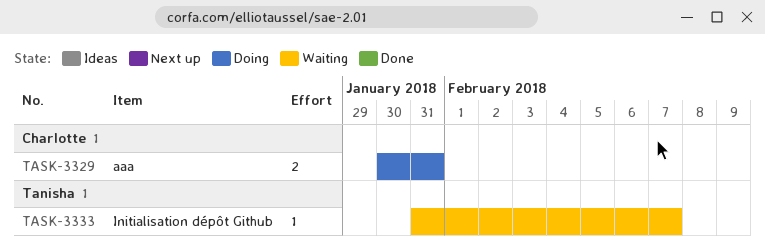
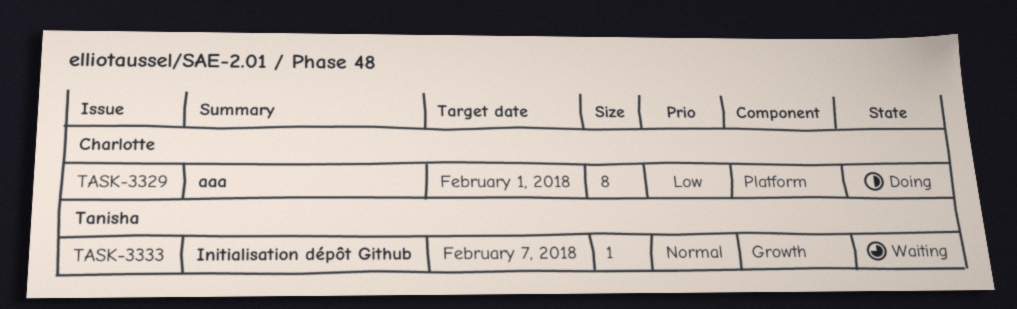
TASK-3329, estimate: 2 -> 8
TASK-3329, due: Jan 31 -> Feb 1

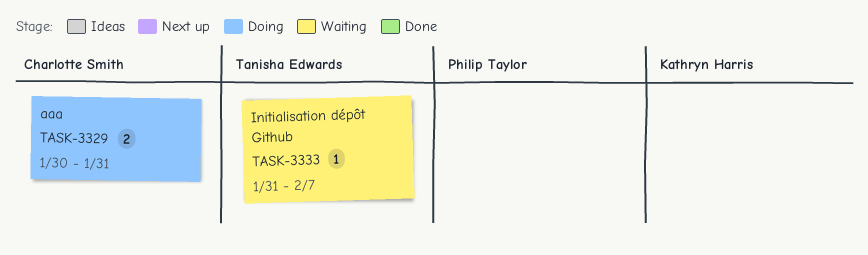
TASK-3329, estimate: 8 -> 2
TASK-3329, due: Feb 1 -> Jan 31

